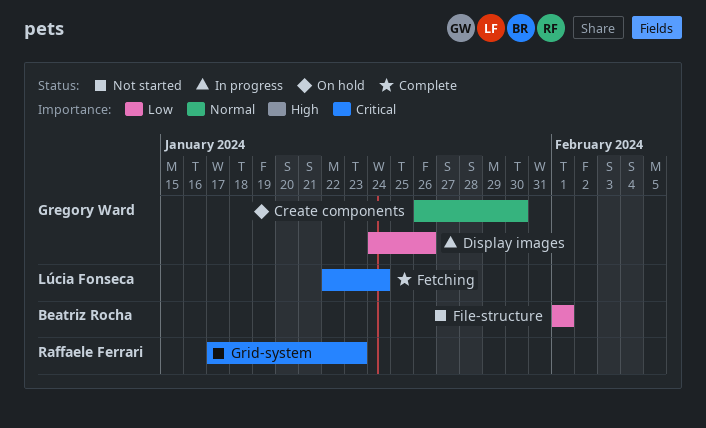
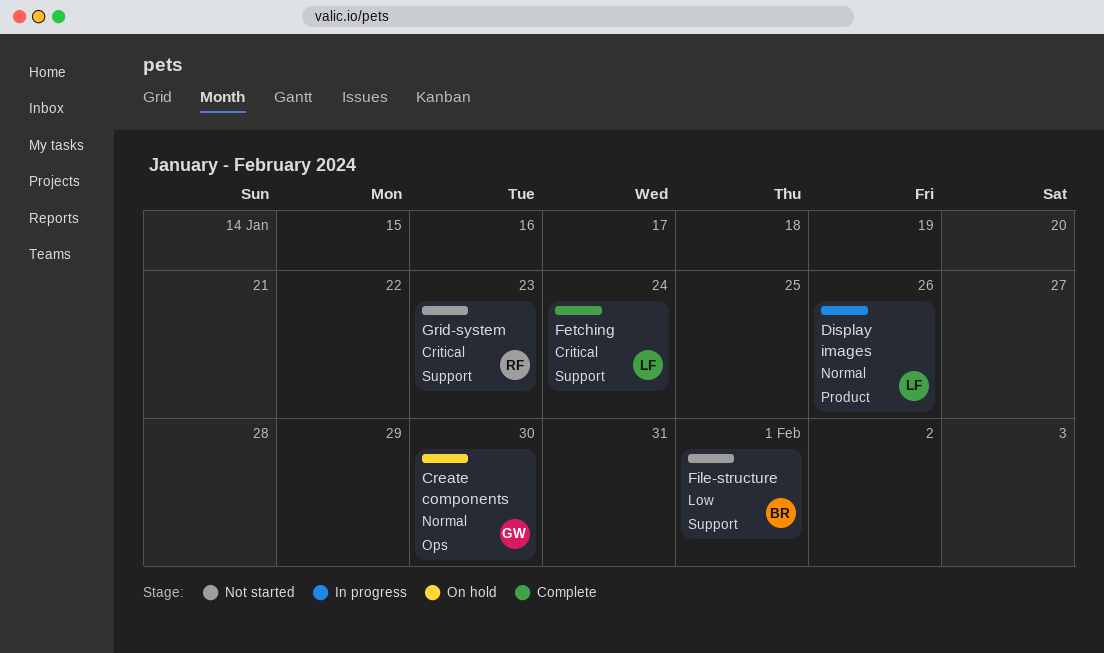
Display images, owner: Gregory Ward -> Lúcia Fonseca
Display images, priority: Low -> Normal

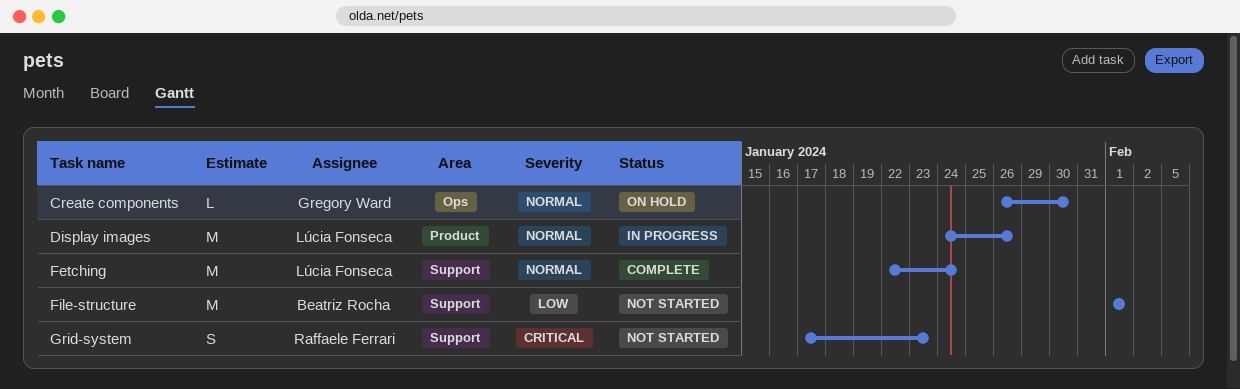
Fetching, priority: Critical -> Normal

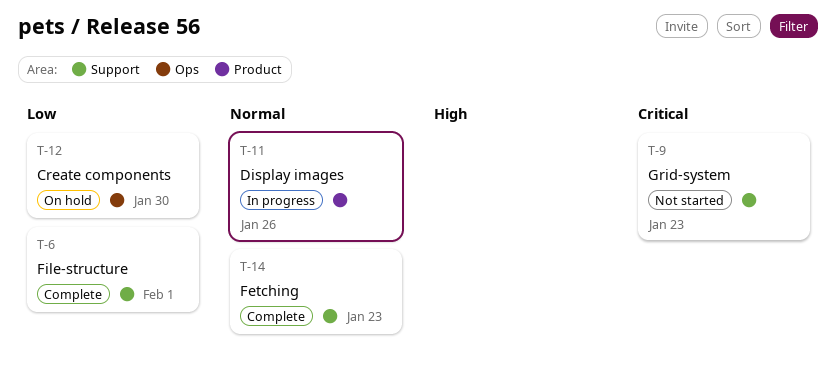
Create components, priority: Normal -> Low
Fetching, due: Jan 24 -> Jan 23
File-structure, status: Not started -> Complete

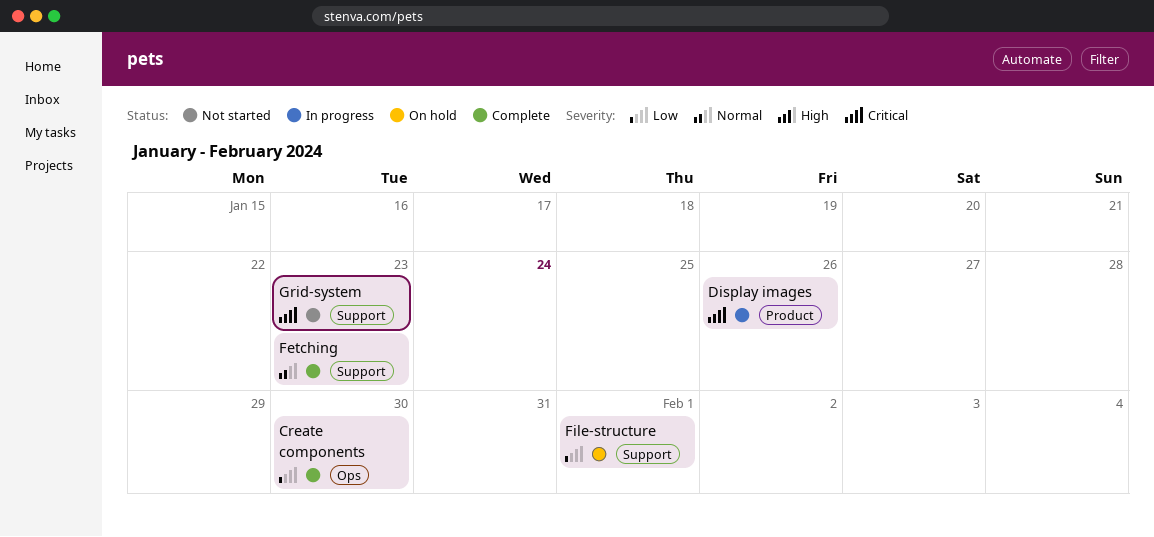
Create components, status: On hold -> Complete
Display images, priority: Normal -> Critical
File-structure, status: Complete -> On hold

